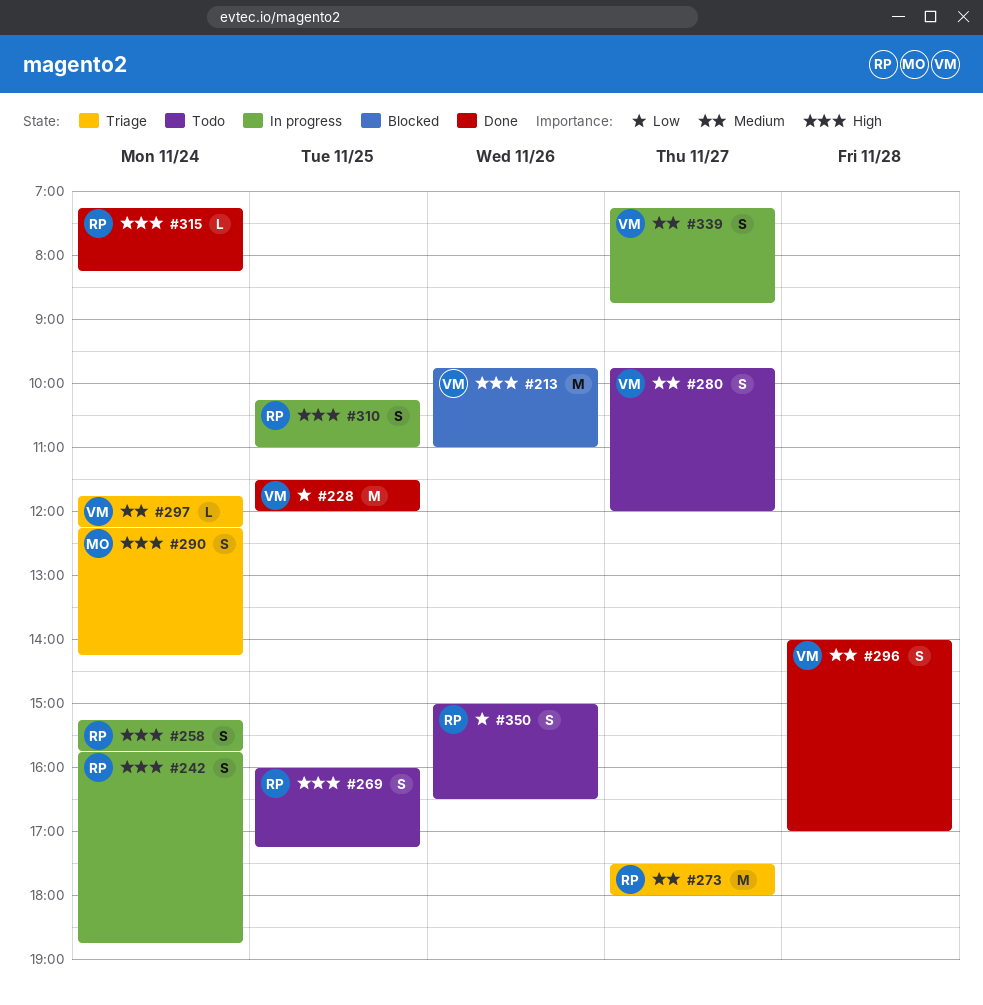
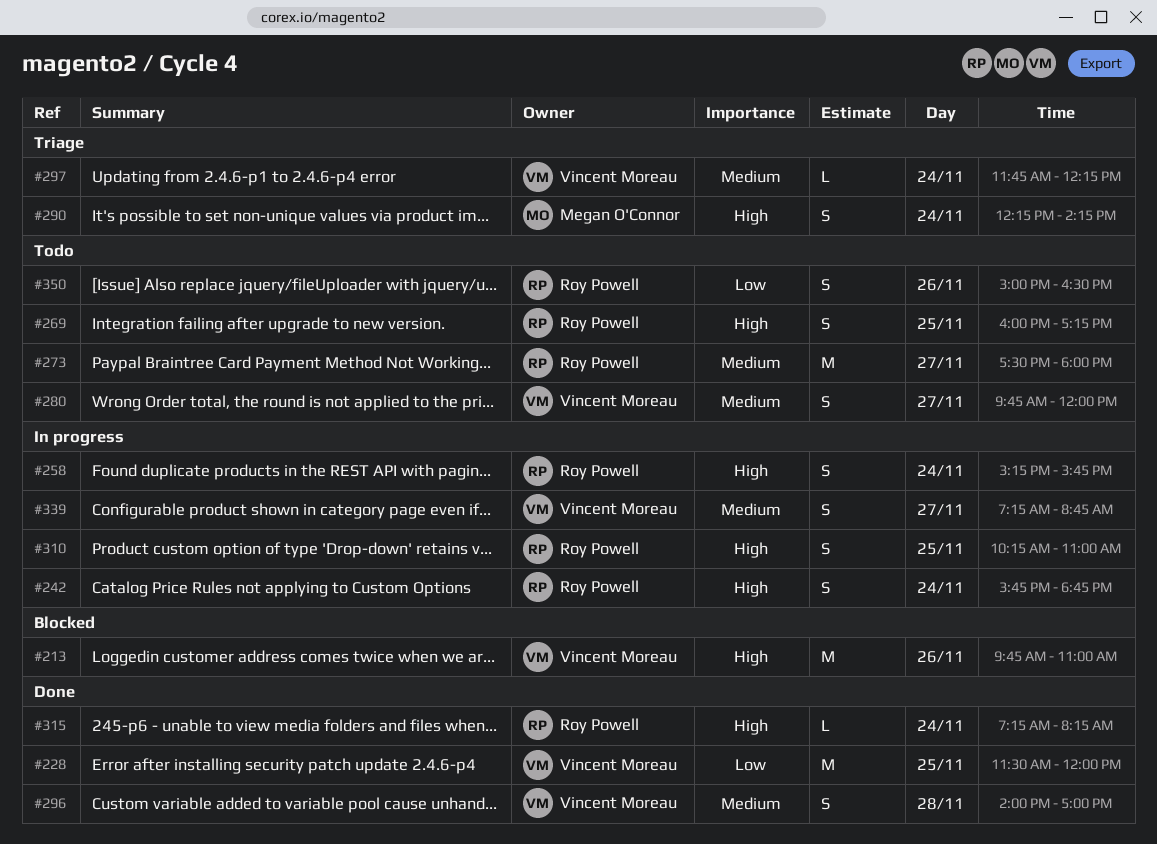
#273, status: Triage -> Todo

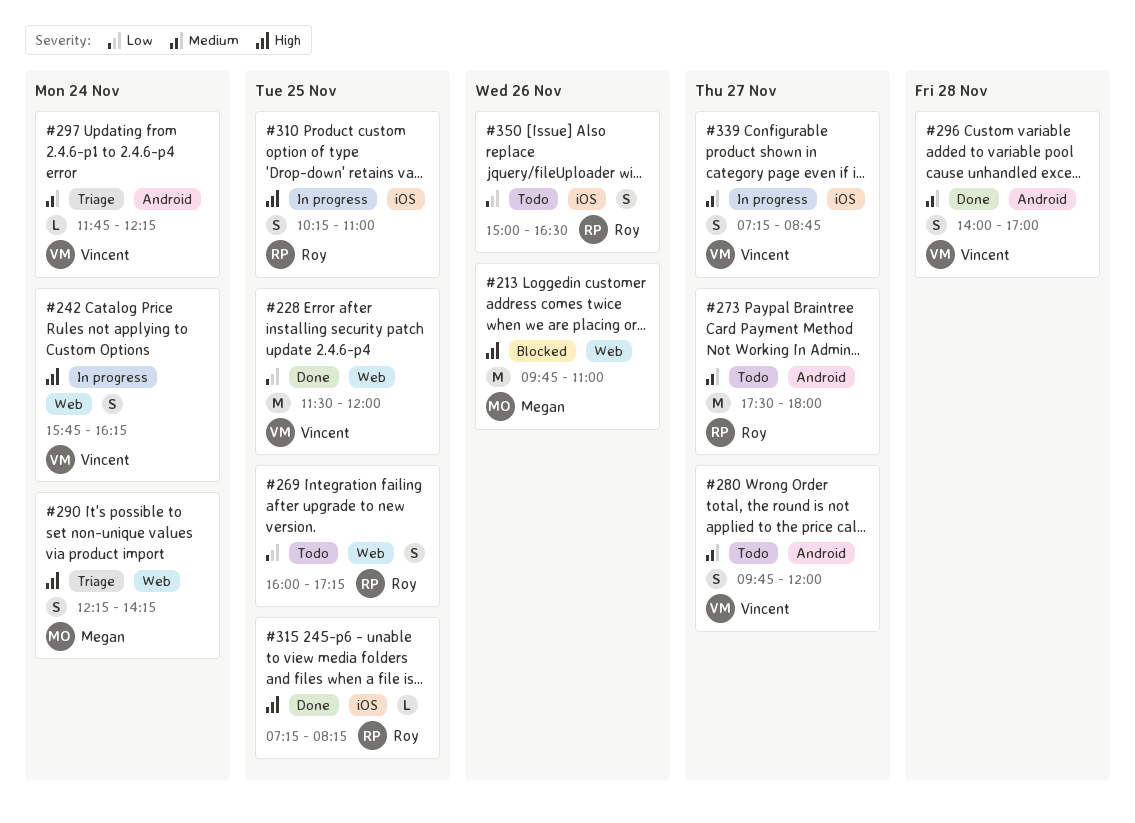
#213, owner: Vincent Moreau -> Megan O'Connor
#242, owner: Roy Powell -> Vincent Moreau
#242, ends: 18:45 -> 16:15
#258: present -> none
#269, priority: High -> Low
#315, day: Nov 24 -> Nov 25

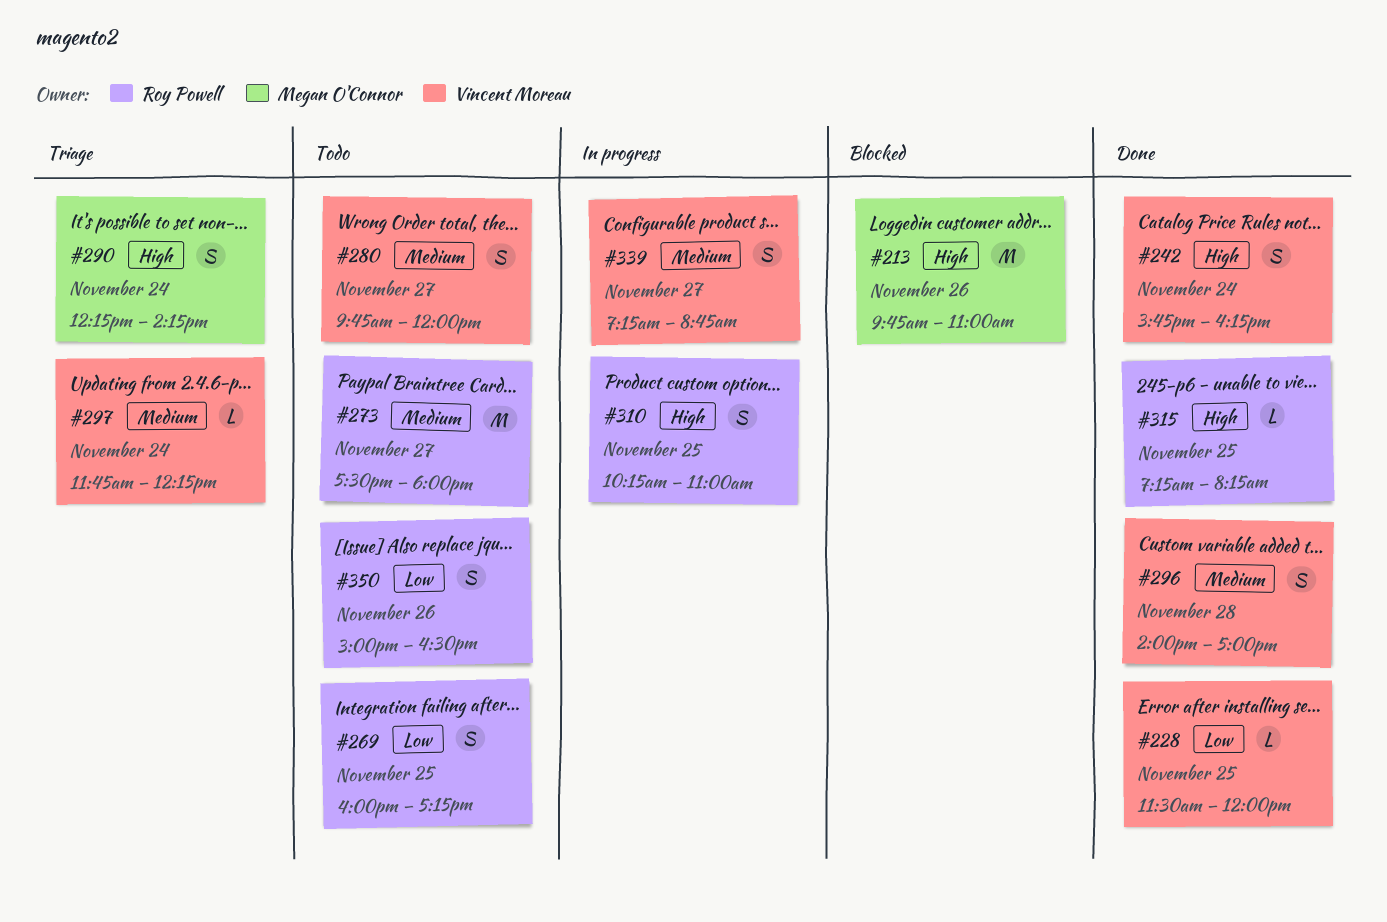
#228, estimate: M -> L
#242, status: In progress -> Done

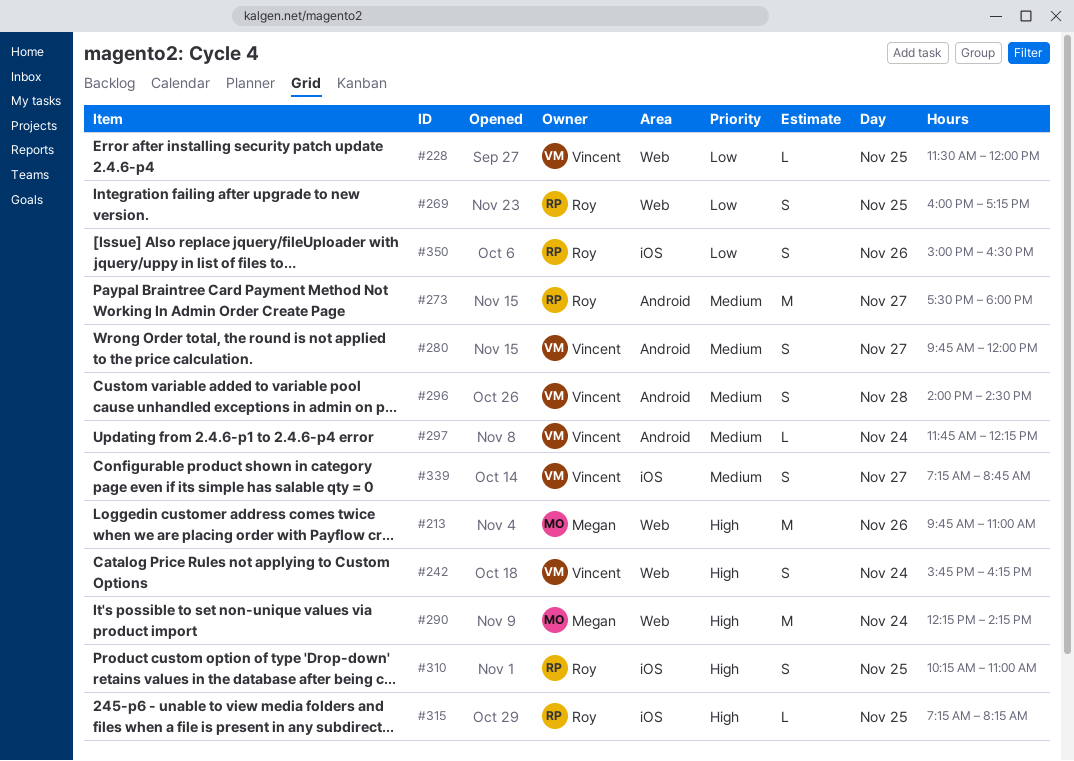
#290, estimate: S -> M
#296, ends: 17:00 -> 14:30

